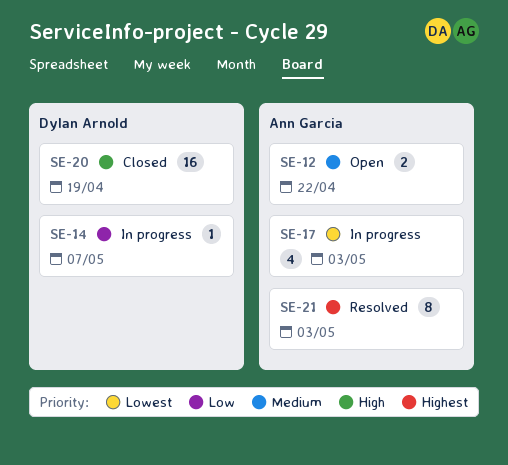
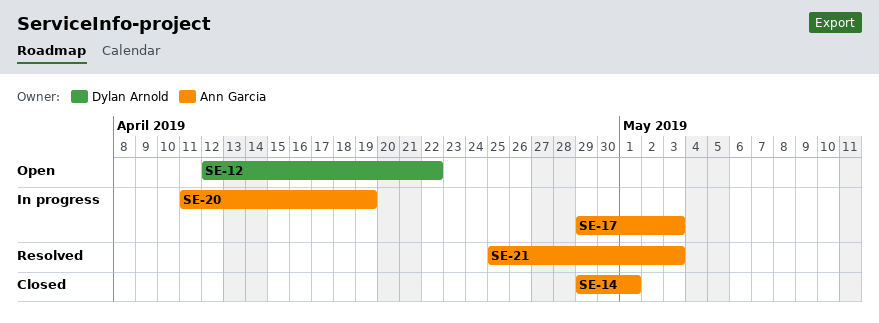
SE-12, owner: Ann Garcia -> Dylan Arnold
SE-14, status: In progress -> Closed
SE-14, owner: Dylan Arnold -> Ann Garcia
SE-14, due: May 7 -> May 1
SE-20, status: Closed -> In progress
SE-20, owner: Dylan Arnold -> Ann Garcia

